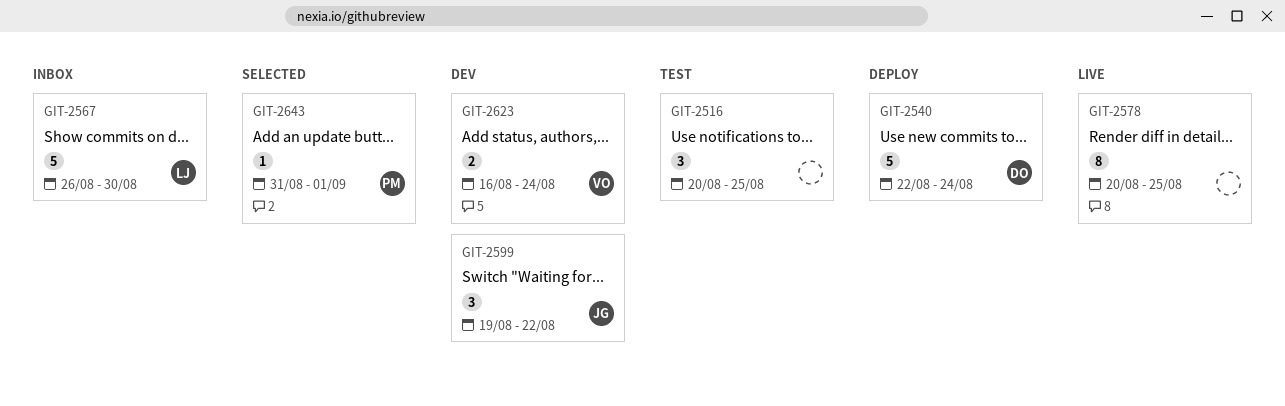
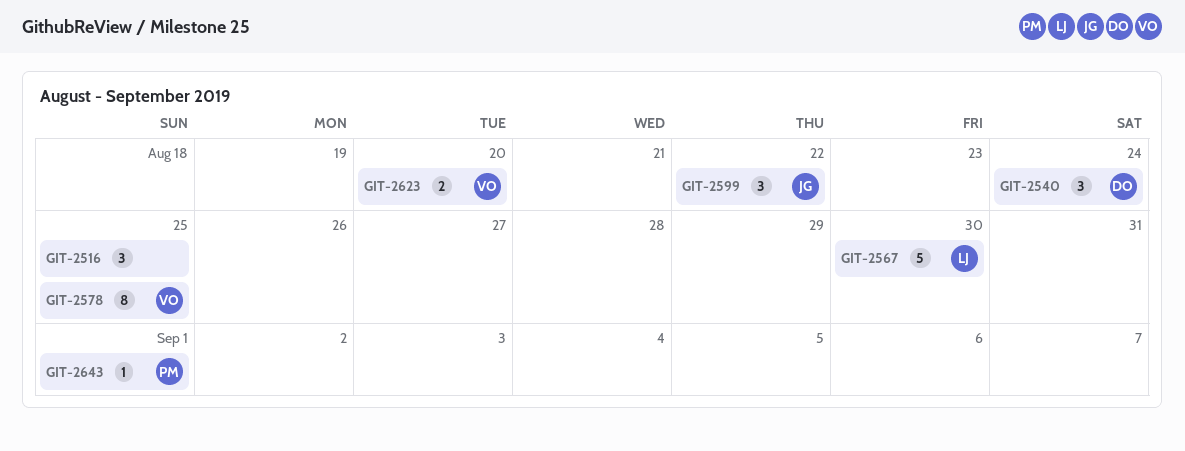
GIT-2540, estimate: 5 -> 3
GIT-2578, owner: none -> VO
GIT-2623, due: Aug 24 -> Aug 20

